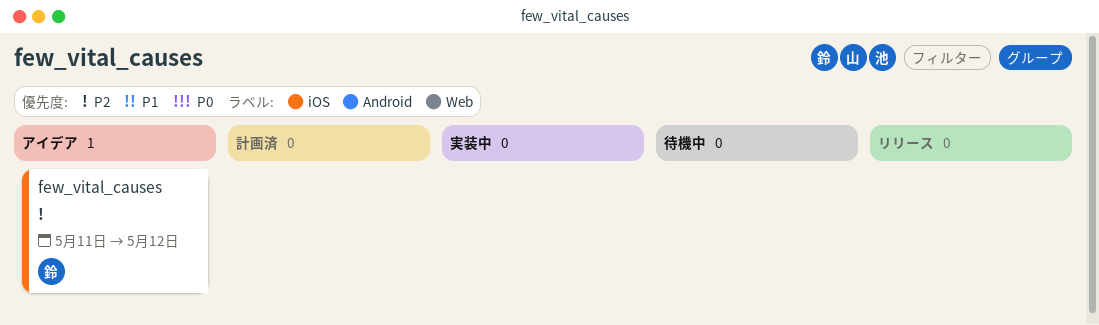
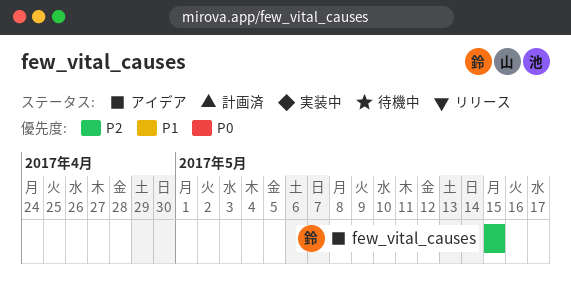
few_vital_causes, start: May 11 -> May 15
few_vital_causes, due: May 12 -> May 15

